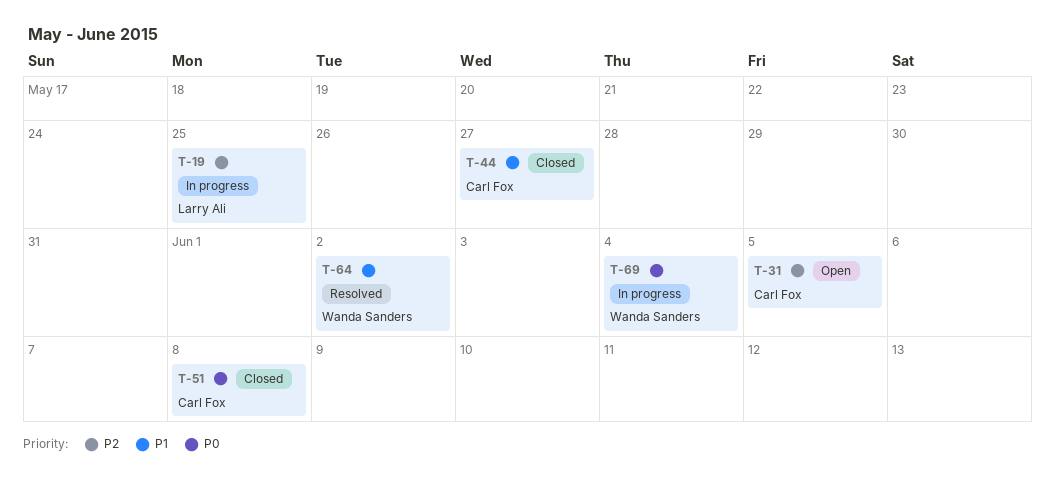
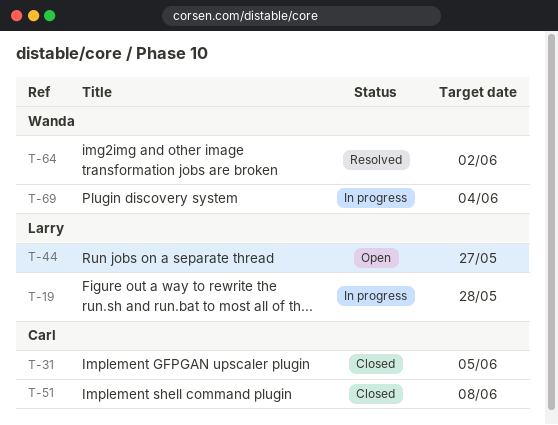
T-19, due: May 25 -> May 28
T-31, status: Open -> Closed
T-44, status: Closed -> Open
T-44, owner: Carl Fox -> Larry Ali

